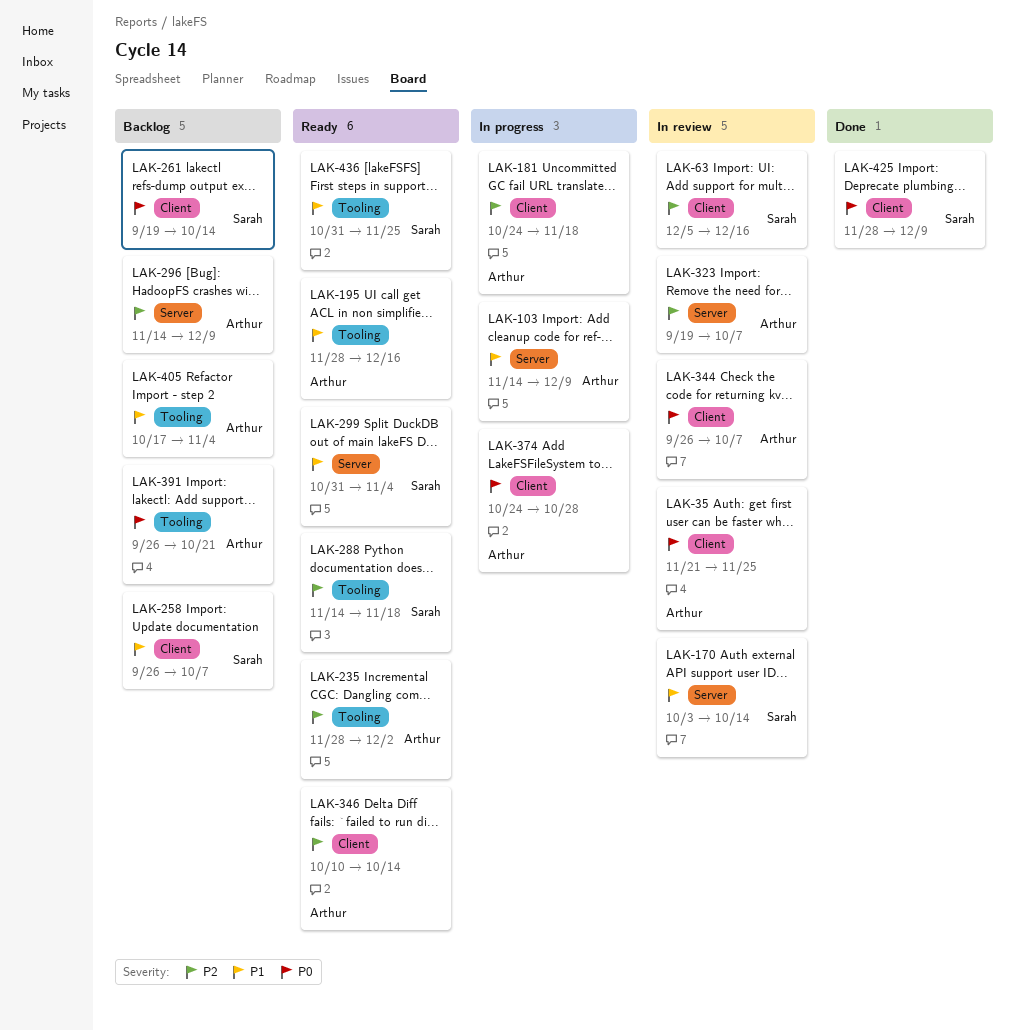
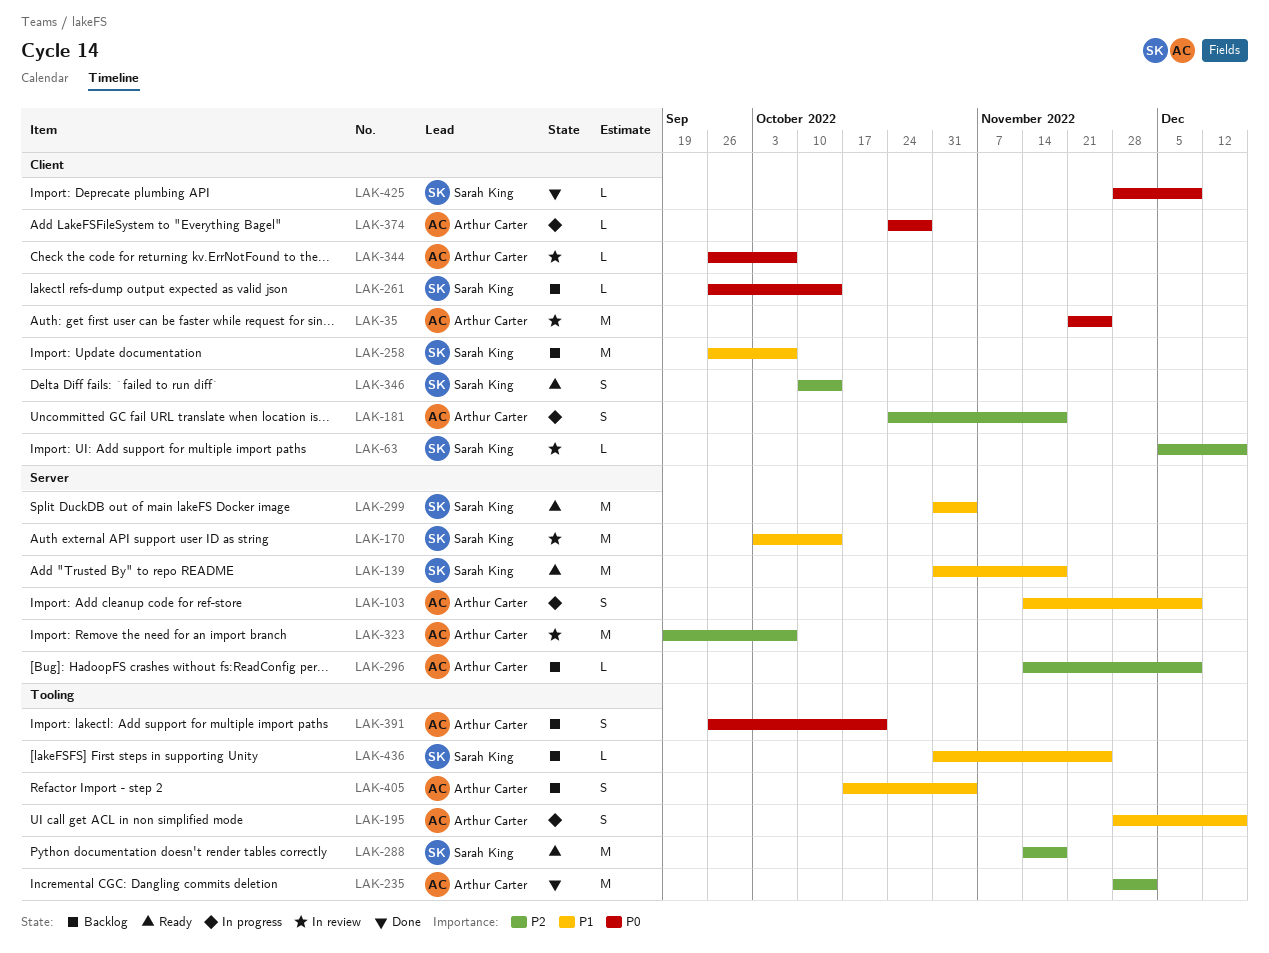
LAK-139: none -> present
LAK-195, status: Ready -> In progress
LAK-235, status: Ready -> Done
LAK-261, start: Sep 19 -> Sep 26
LAK-346, owner: Arthur Carter -> Sarah King
LAK-436, status: Ready -> Backlog

